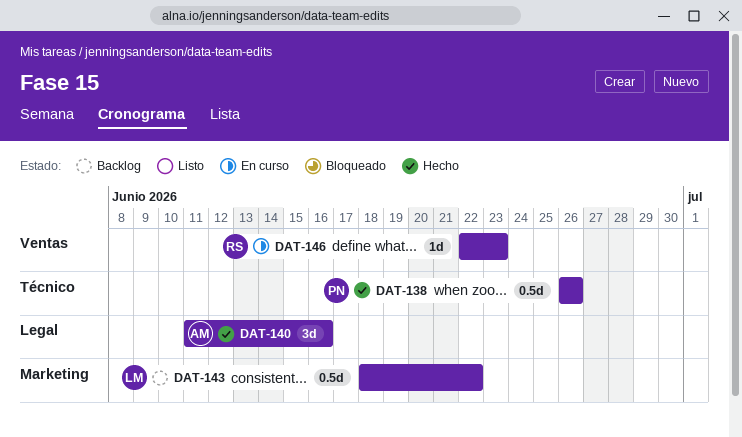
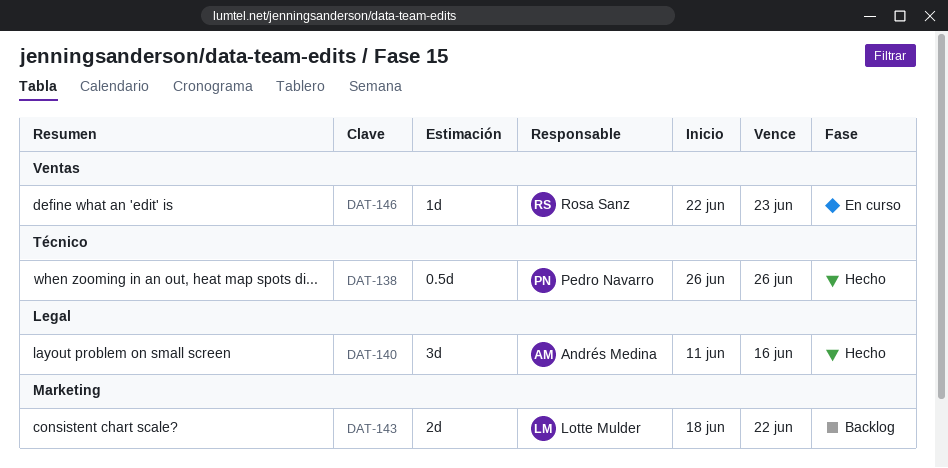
DAT-143, estimate: 0.5d -> 2d

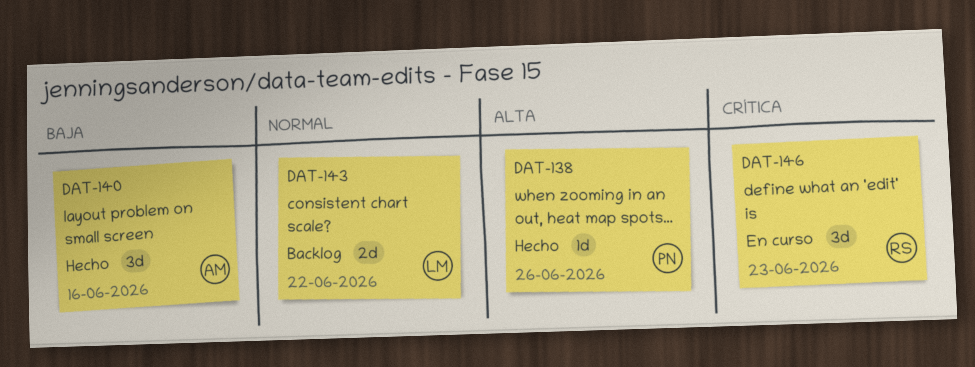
DAT-138, estimate: 0.5d -> 1d
DAT-146, estimate: 1d -> 3d

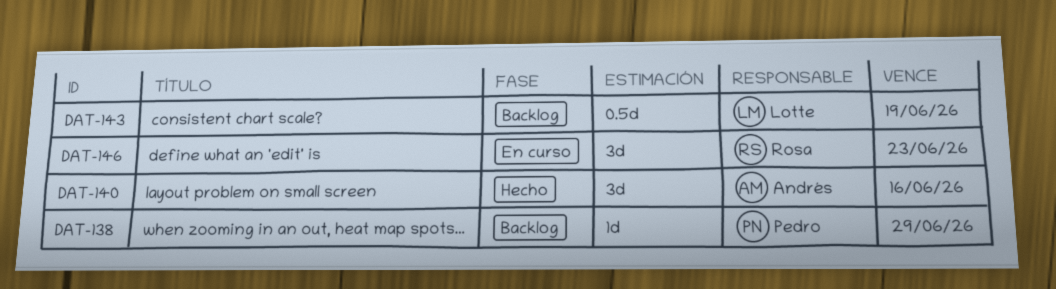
DAT-138, status: Hecho -> Backlog
DAT-138, due: Jun 26 -> Jun 29
DAT-143, estimate: 2d -> 0.5d
DAT-143, due: Jun 22 -> Jun 19

